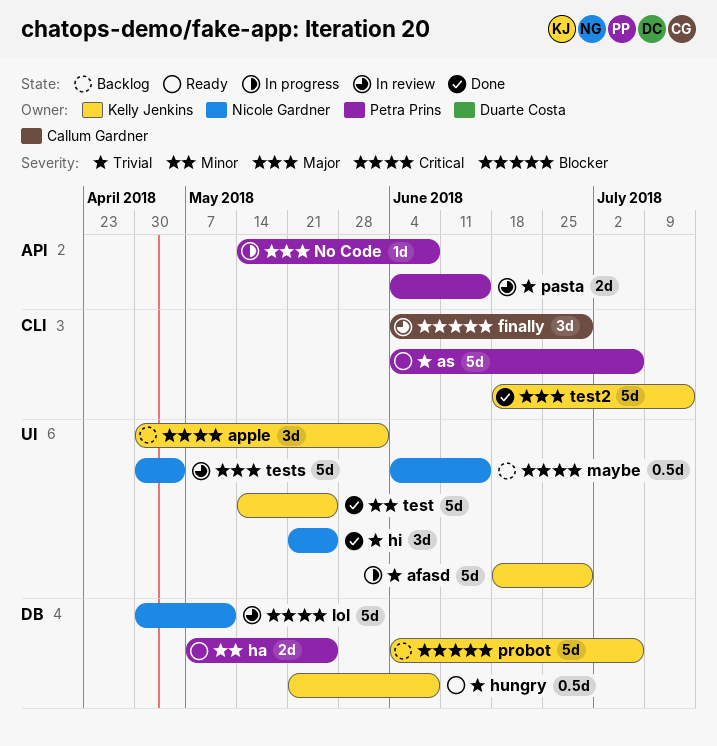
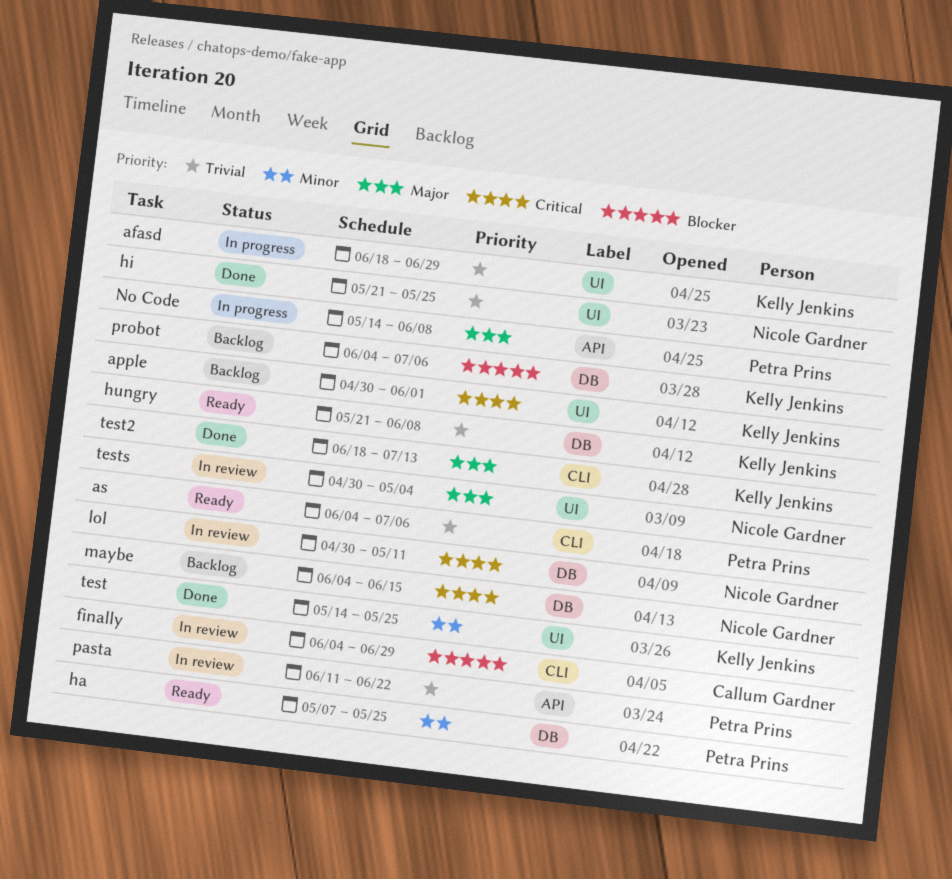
maybe, label: UI -> DB
pasta, start: Jun 4 -> Jun 11
pasta, due: Jun 15 -> Jun 22

